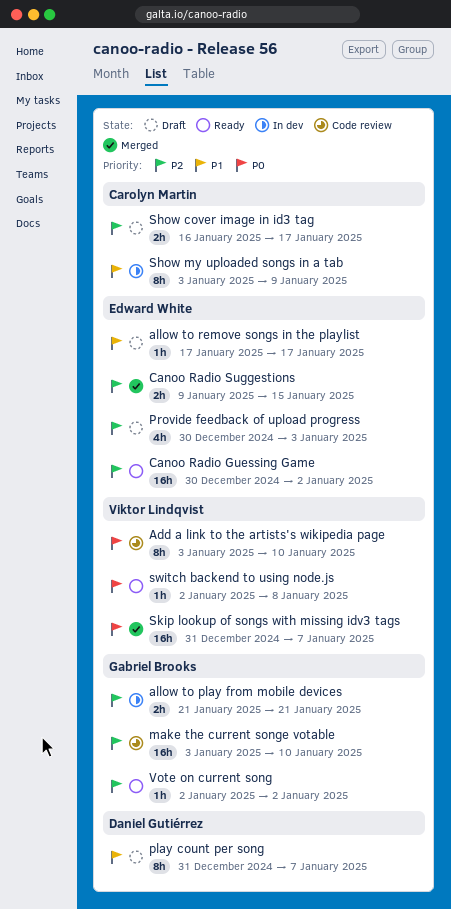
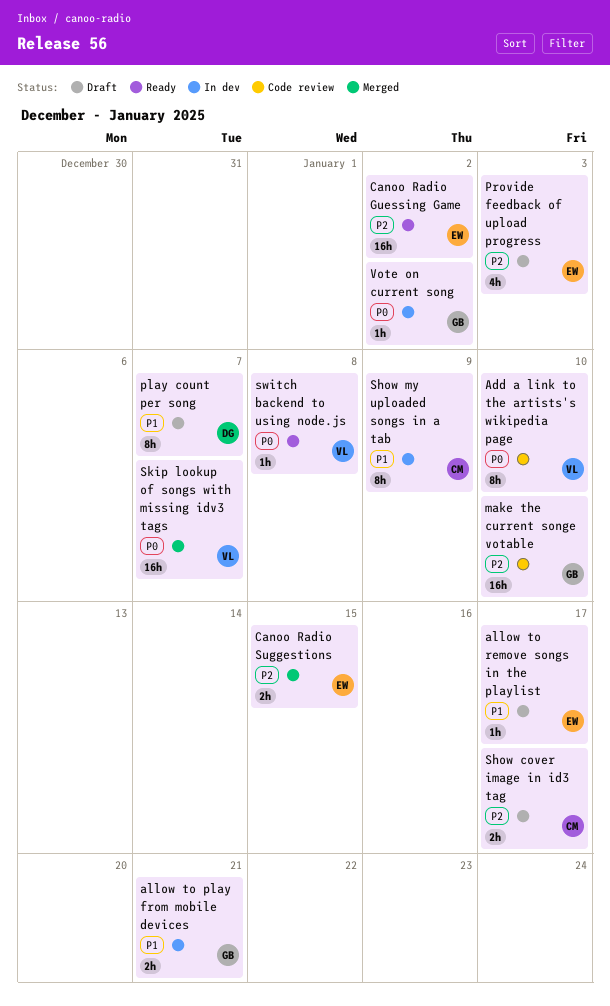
allow to play from mobile devices, priority: P2 -> P1
Vote on current song, status: Ready -> In dev
Vote on current song, priority: P2 -> P0

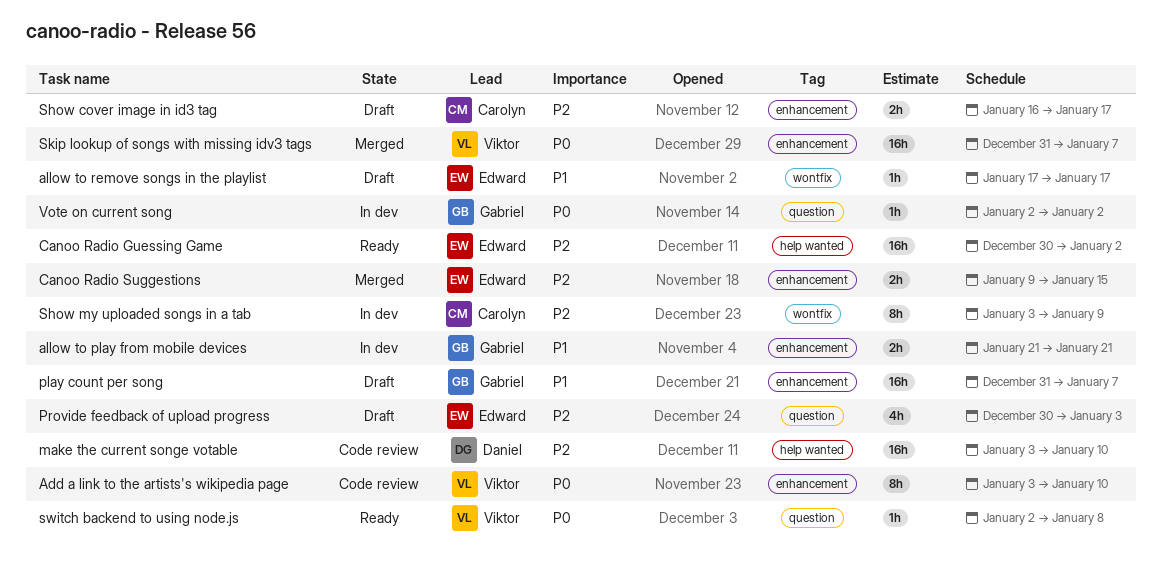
make the current songe votable, owner: Gabriel -> Daniel
play count per song, owner: Daniel -> Gabriel
play count per song, estimate: 8h -> 16h
Show my uploaded songs in a tab, priority: P1 -> P2

